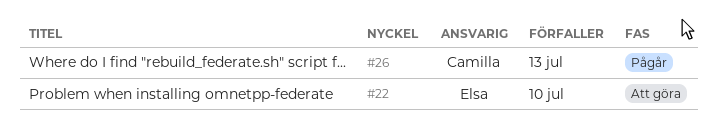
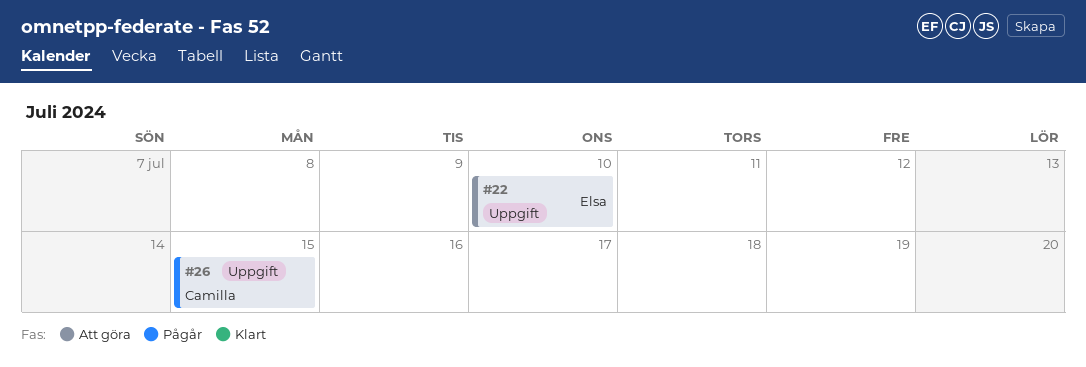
#26, due: Jul 13 -> Jul 15

